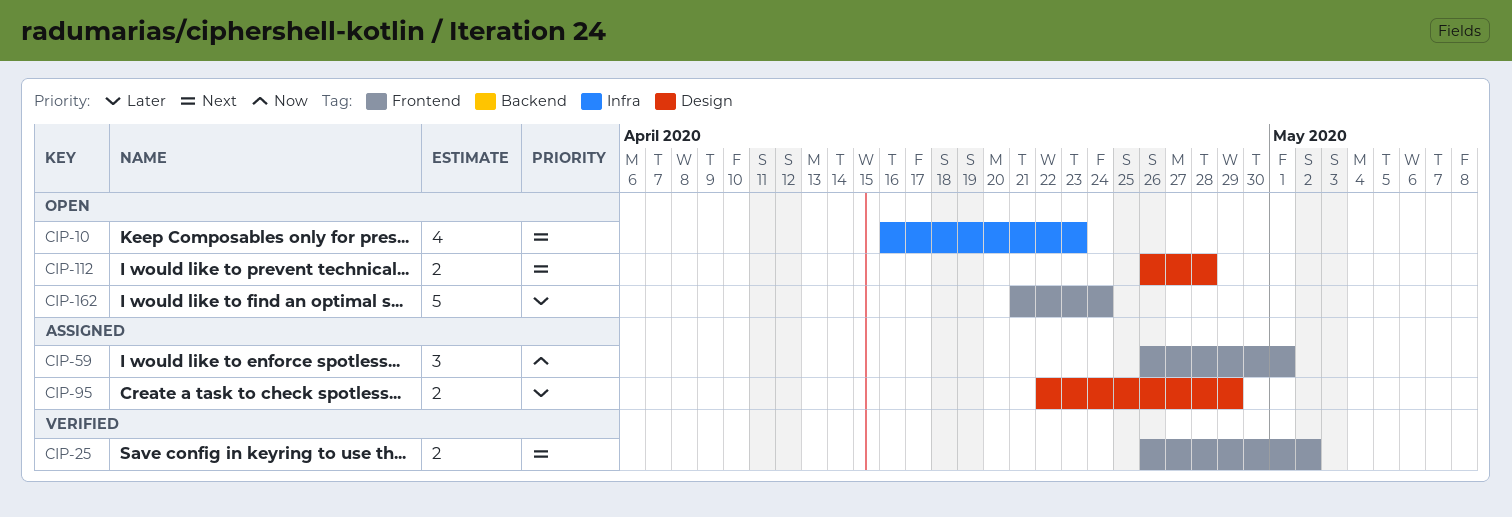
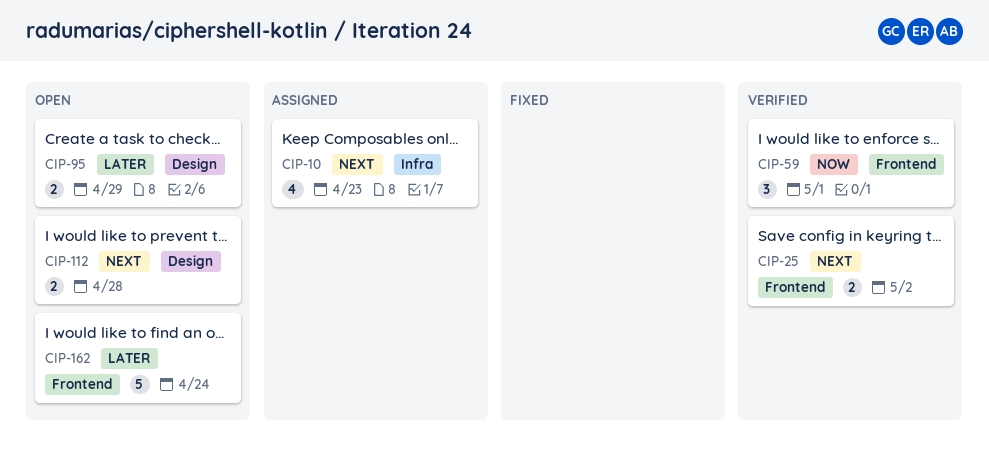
CIP-10, status: Open -> Assigned
CIP-59, status: Assigned -> Verified
CIP-95, status: Assigned -> Open

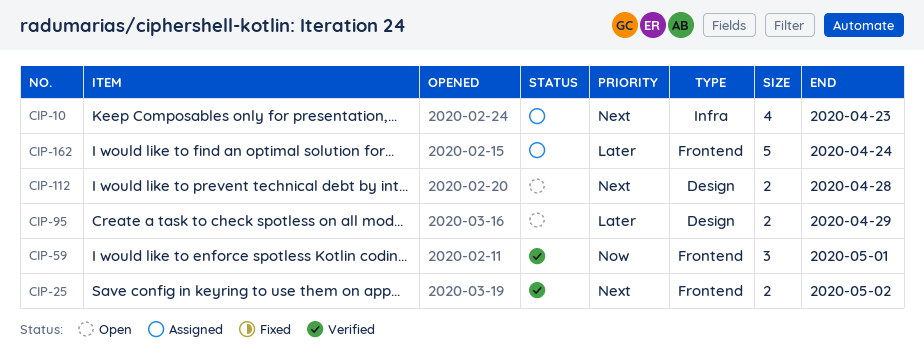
CIP-162, status: Open -> Assigned

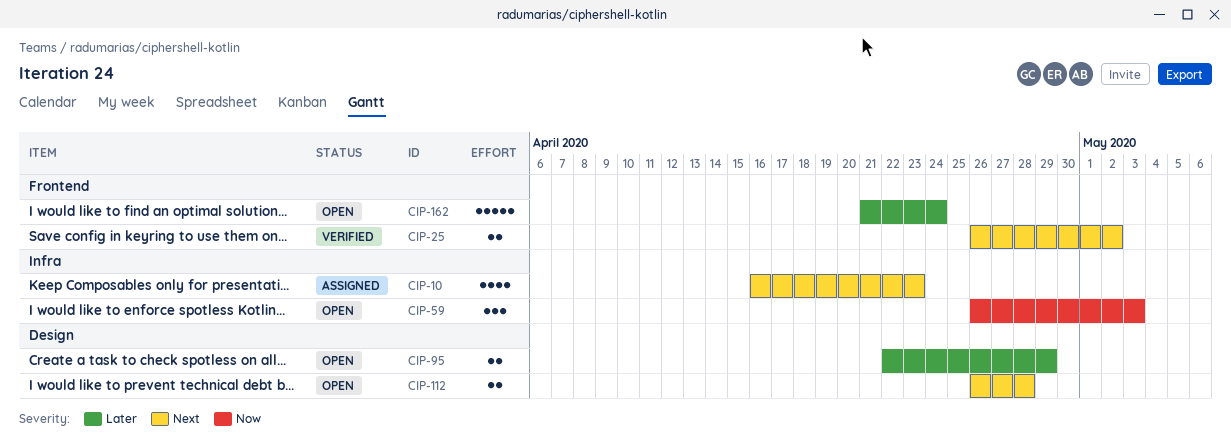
CIP-59, status: Verified -> Open
CIP-59, label: Frontend -> Infra
CIP-59, due: May 1 -> May 3
CIP-162, status: Assigned -> Open

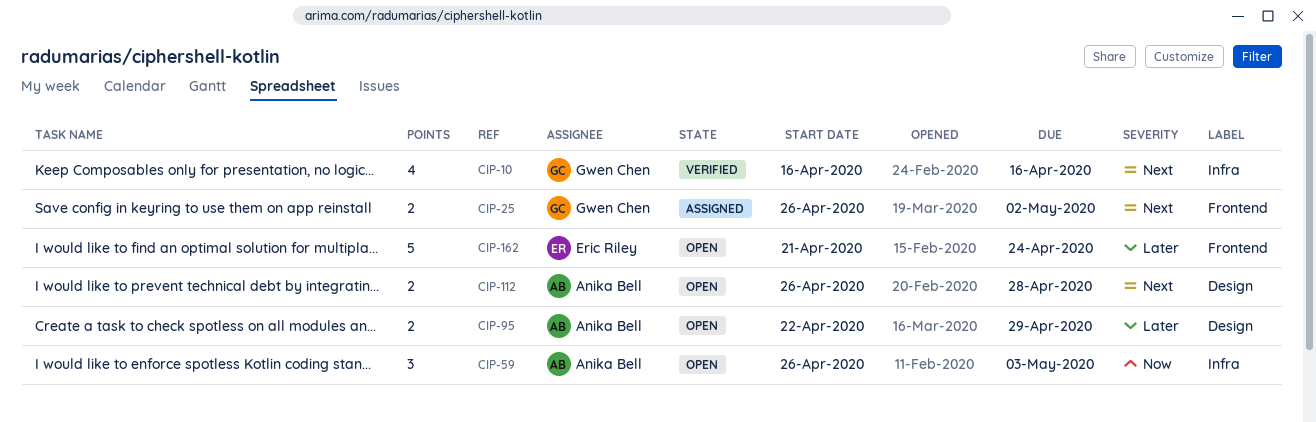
CIP-10, status: Assigned -> Verified
CIP-10, due: Apr 23 -> Apr 16
CIP-25, status: Verified -> Assigned

